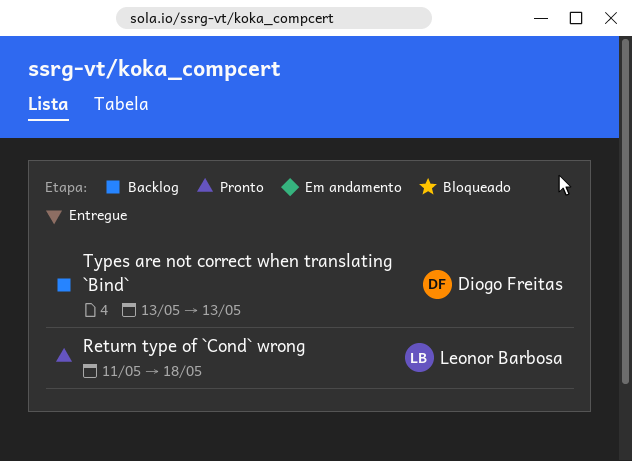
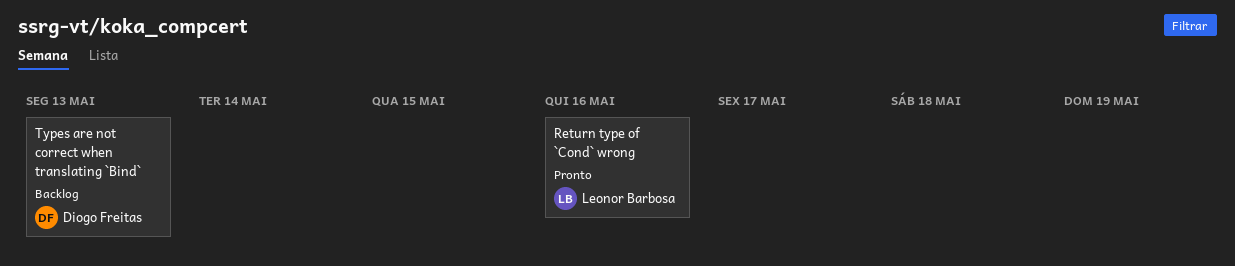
Return type of `Cond` wrong, due: May 18 -> May 16

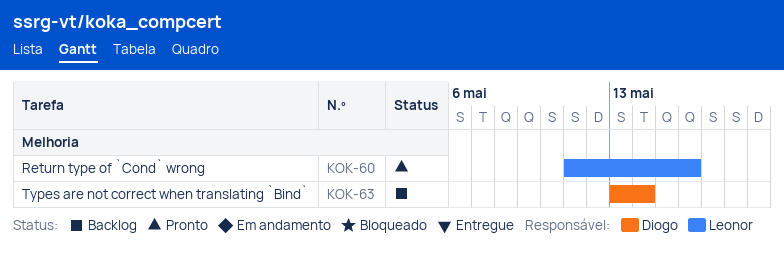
Types are not correct when translating `Bind`, due: May 13 -> May 14

